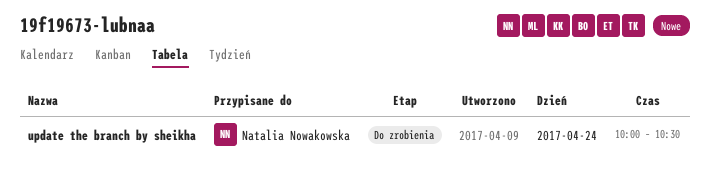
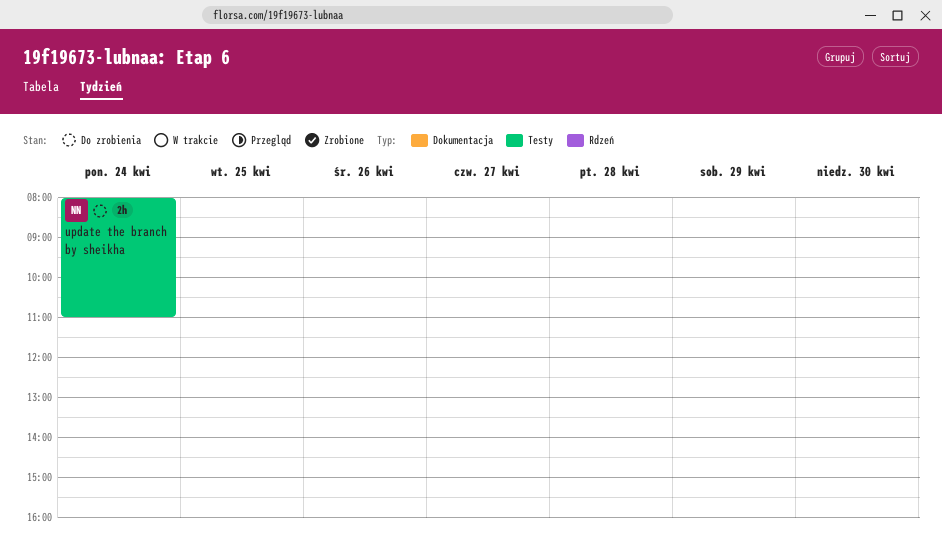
update the branch by sheikha, begins: 10:00 -> 08:00
update the branch by sheikha, ends: 10:30 -> 11:00

